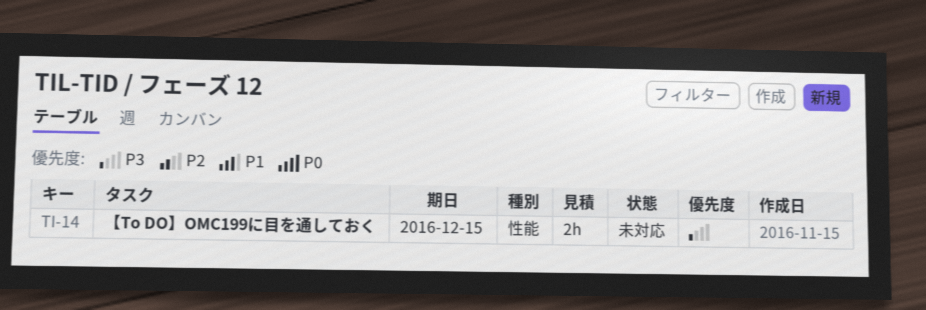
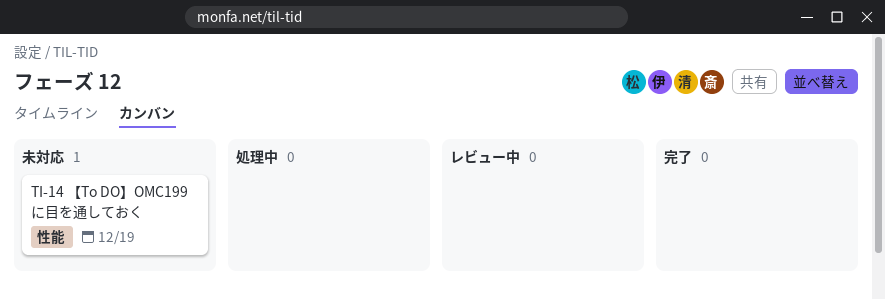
TI-14, due: Dec 15 -> Dec 19

